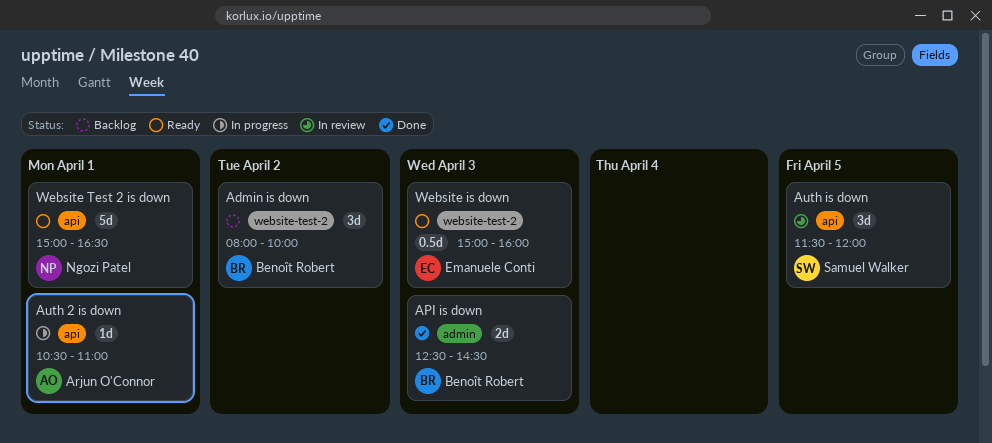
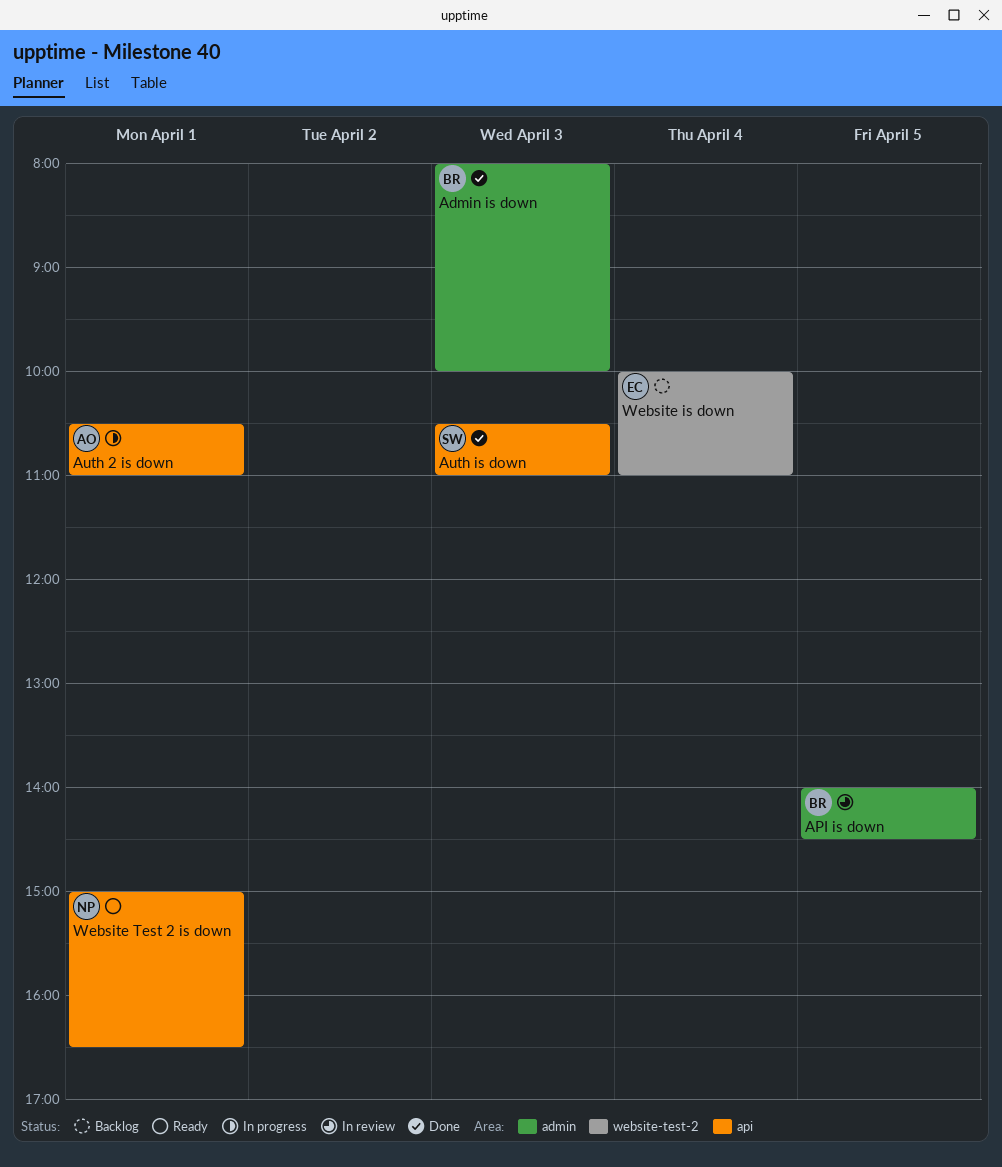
Admin is down, status: Backlog -> Done
Admin is down, label: website-test-2 -> admin
Admin is down, day: Apr 2 -> Apr 3
API is down, status: Done -> In review
API is down, day: Apr 3 -> Apr 5
API is down, begins: 12:30 -> 14:00
Auth is down, status: In review -> Done
Auth is down, day: Apr 5 -> Apr 3
Auth is down, begins: 11:30 -> 10:30
Auth is down, ends: 12:00 -> 11:00
Website is down, status: Ready -> Backlog
Website is down, day: Apr 3 -> Apr 4
Website is down, begins: 15:00 -> 10:00
Website is down, ends: 16:00 -> 11:00

